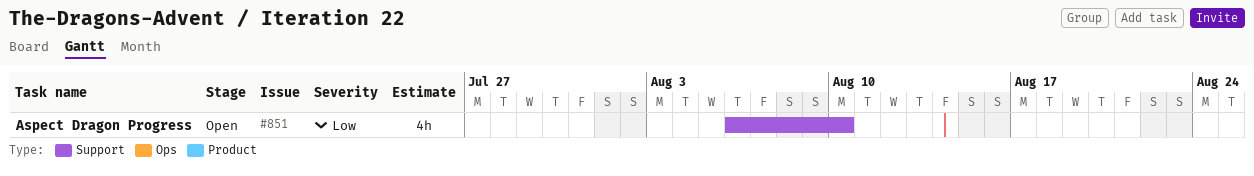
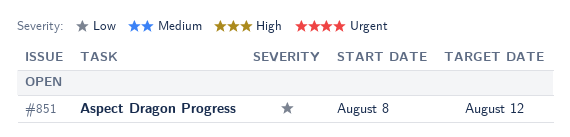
#851, start: Aug 6 -> Aug 8
#851, due: Aug 10 -> Aug 12

